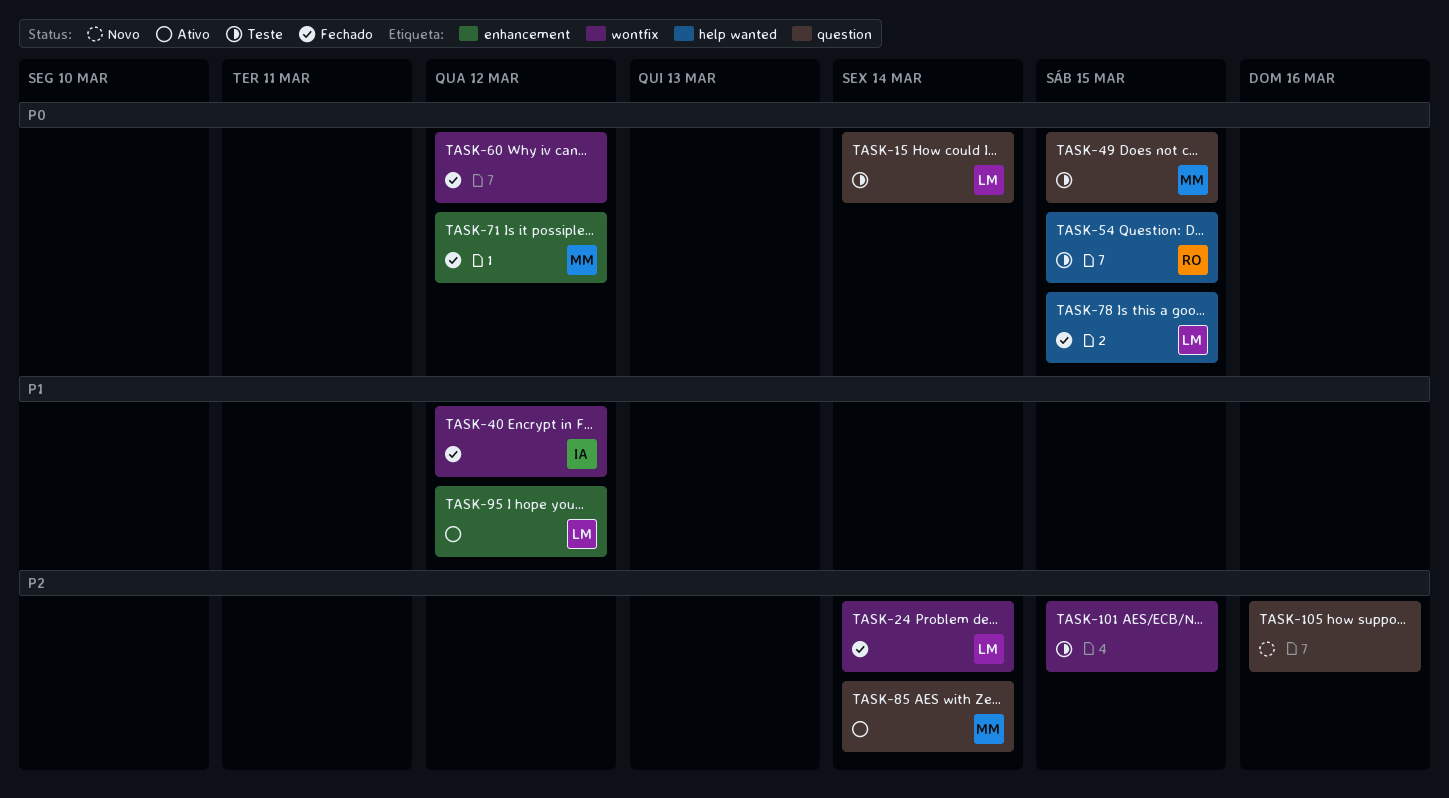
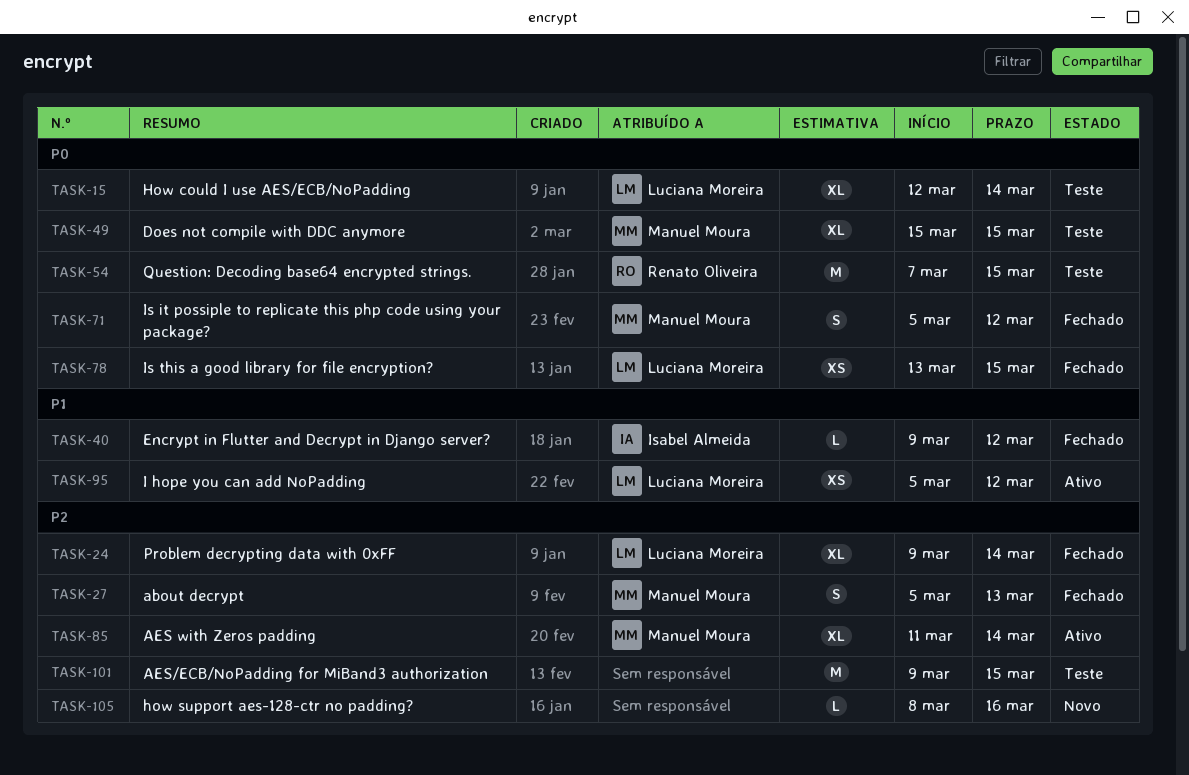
TASK-27: none -> present
TASK-60: present -> none

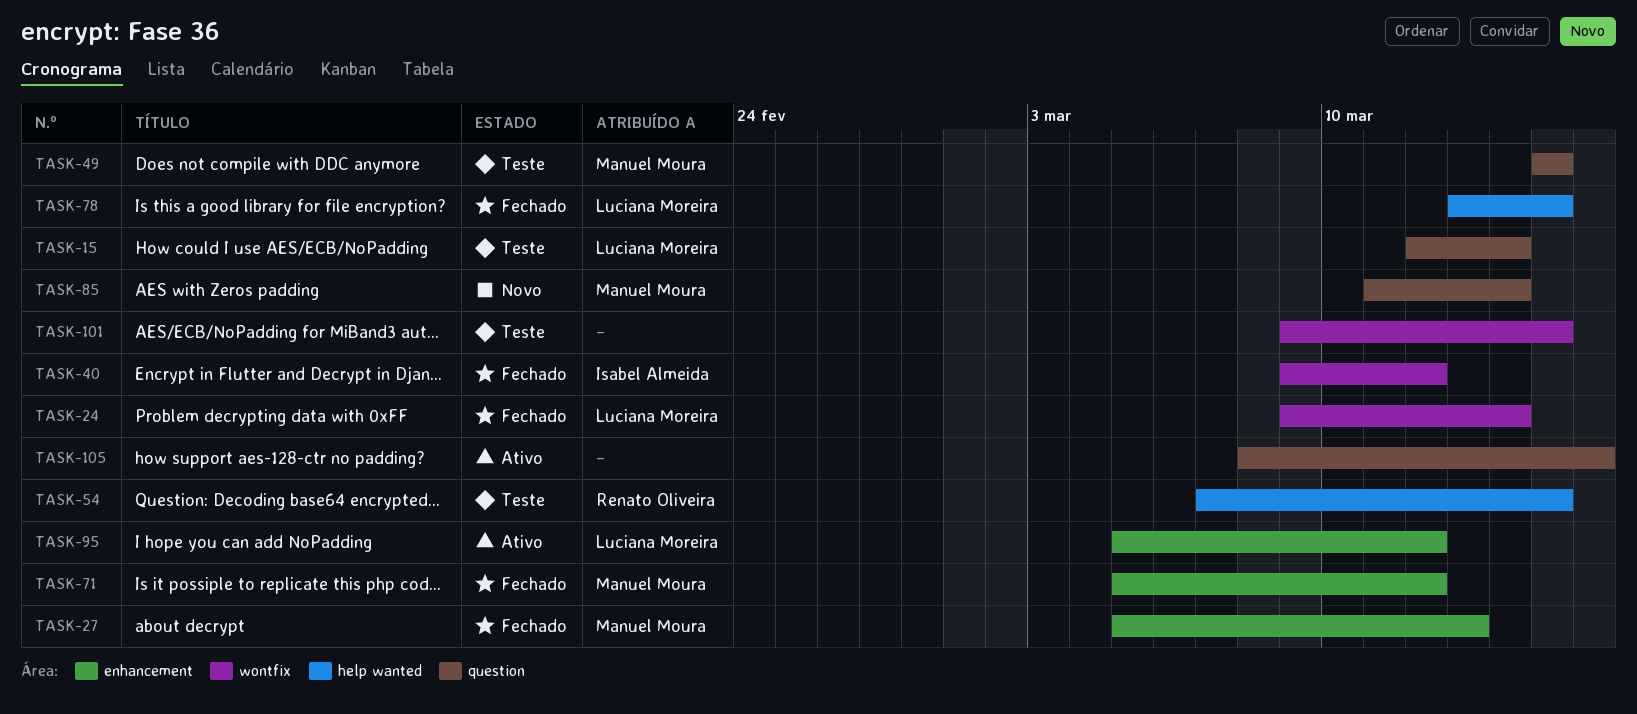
TASK-85, status: Ativo -> Novo
TASK-105, status: Novo -> Ativo

